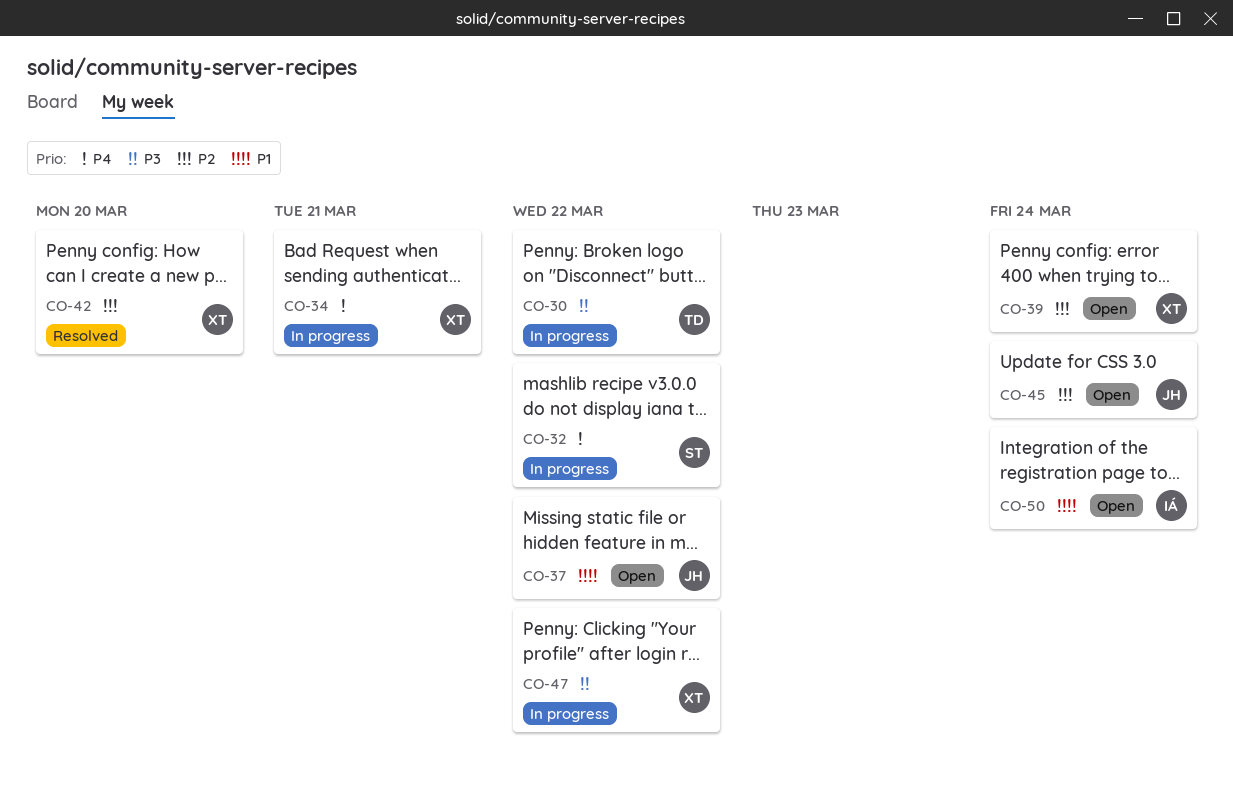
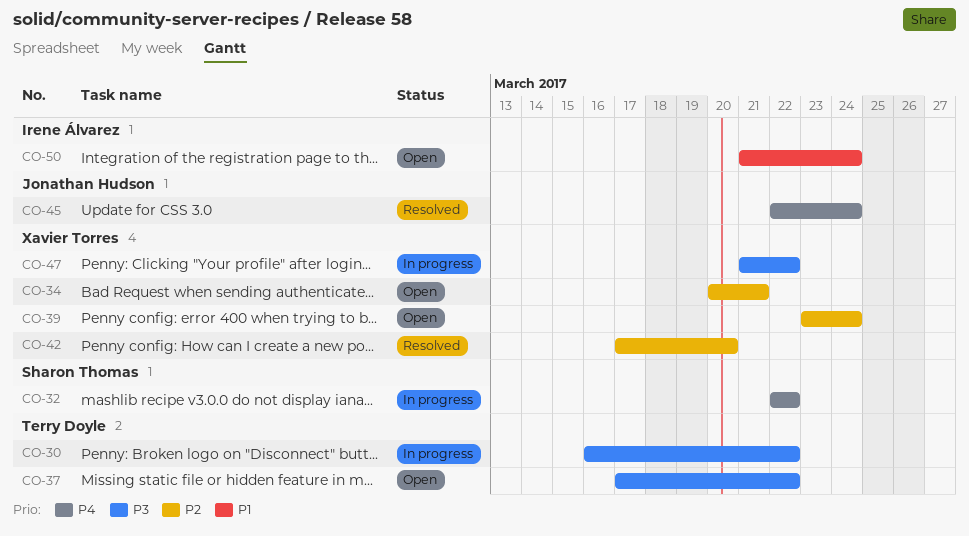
CO-34, status: In progress -> Open
CO-34, priority: P4 -> P2
CO-37, owner: Jonathan Hudson -> Terry Doyle
CO-37, priority: P1 -> P3
CO-45, status: Open -> Resolved
CO-45, priority: P2 -> P4

